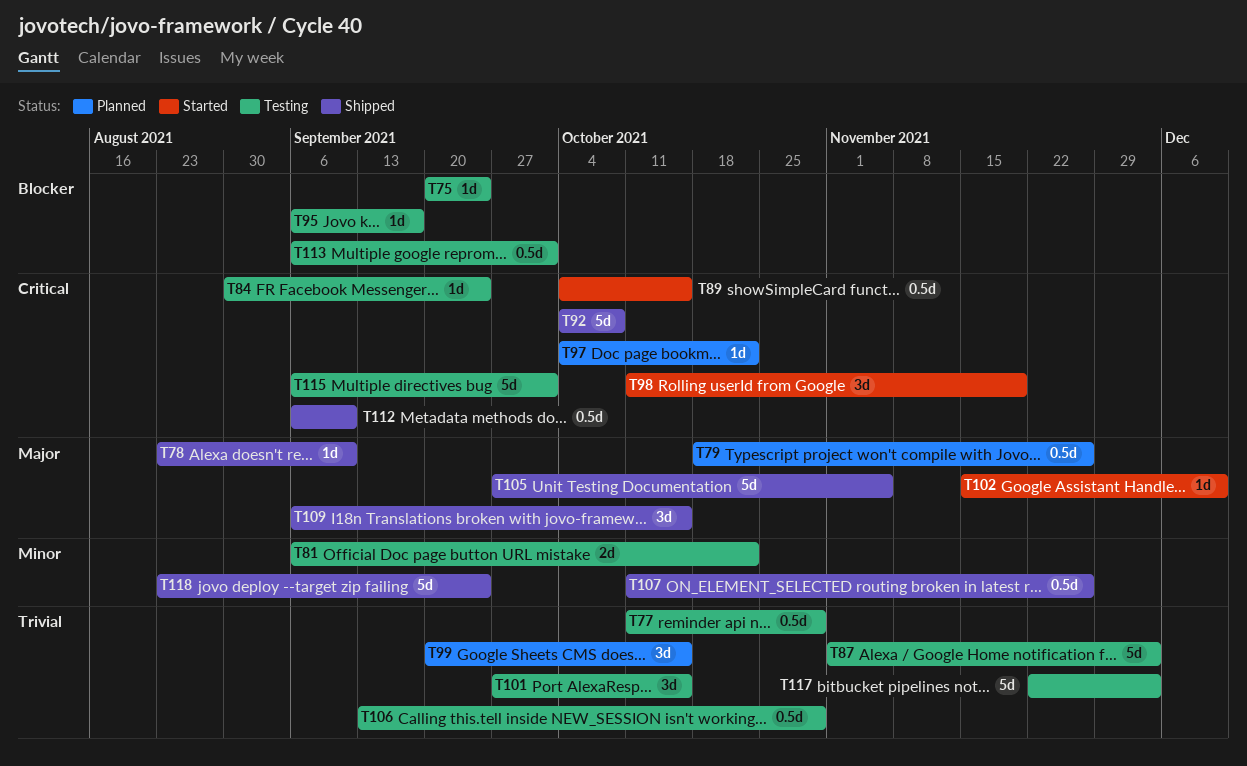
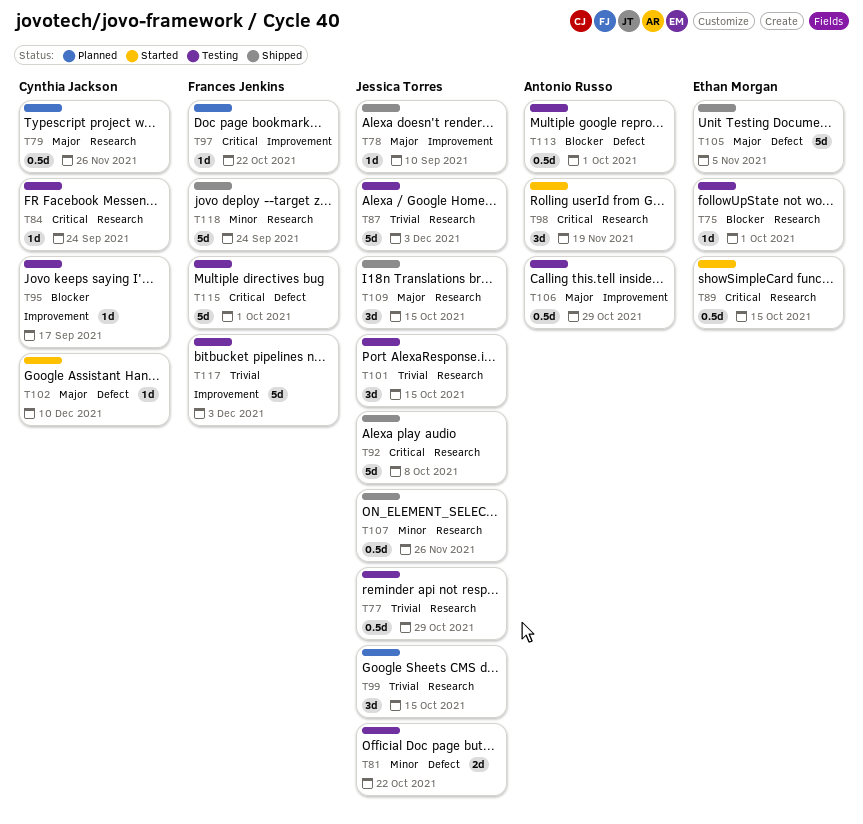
T75, due: Sep 24 -> Oct 1
T106, priority: Trivial -> Major
T112: present -> none

